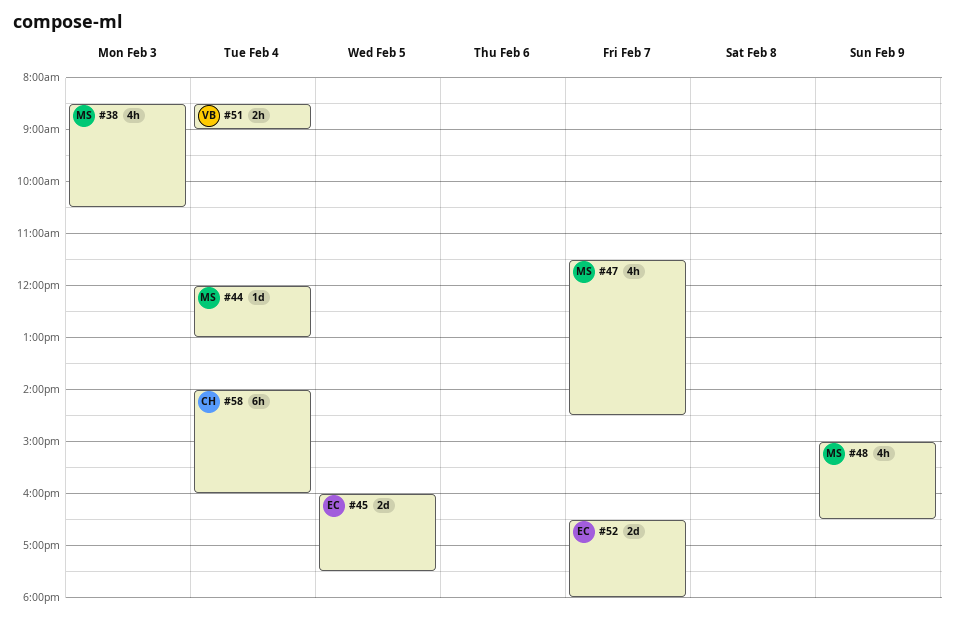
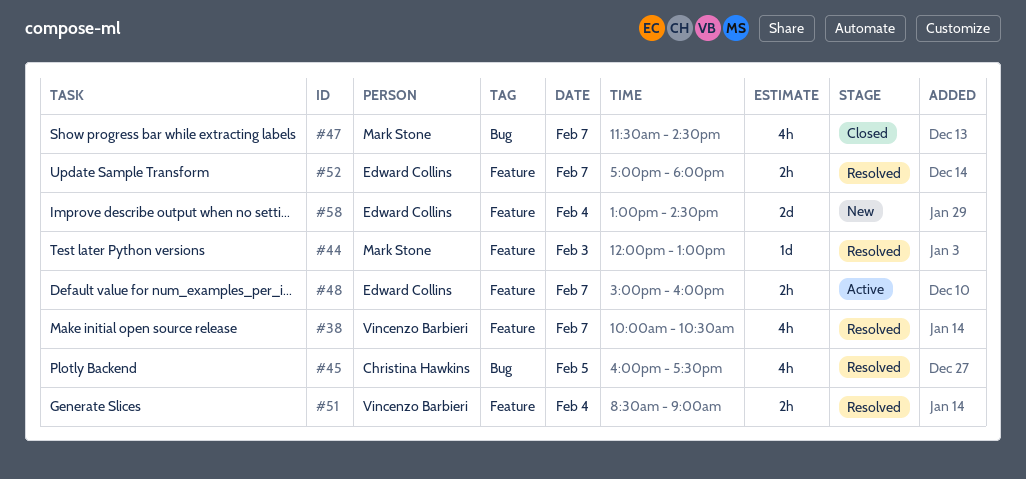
#38, owner: Mark Stone -> Vincenzo Barbieri
#38, day: Feb 3 -> Feb 7
#38, begins: 08:30 -> 10:00
#44, day: Feb 4 -> Feb 3
#45, owner: Edward Collins -> Christina Hawkins
#45, estimate: 2d -> 4h
#48, owner: Mark Stone -> Edward Collins
#48, estimate: 4h -> 2h
#48, day: Feb 9 -> Feb 7
#48, ends: 16:30 -> 16:00
#52, estimate: 2d -> 2h
#52, begins: 16:30 -> 17:00
#58, owner: Christina Hawkins -> Edward Collins
#58, estimate: 6h -> 2d
#58, begins: 14:00 -> 13:00
#58, ends: 16:00 -> 14:30

